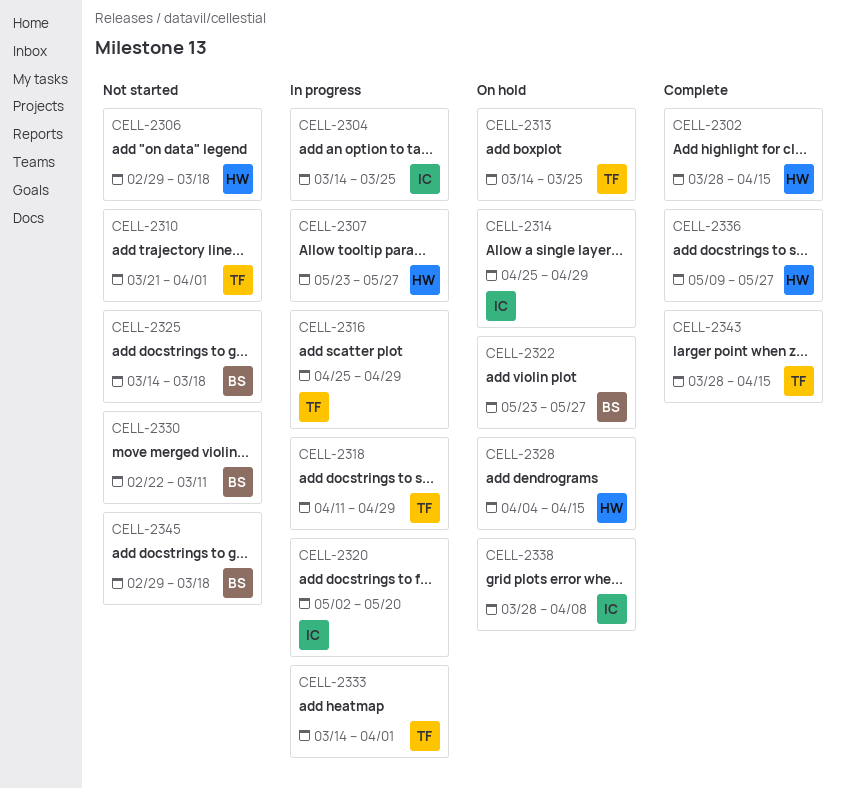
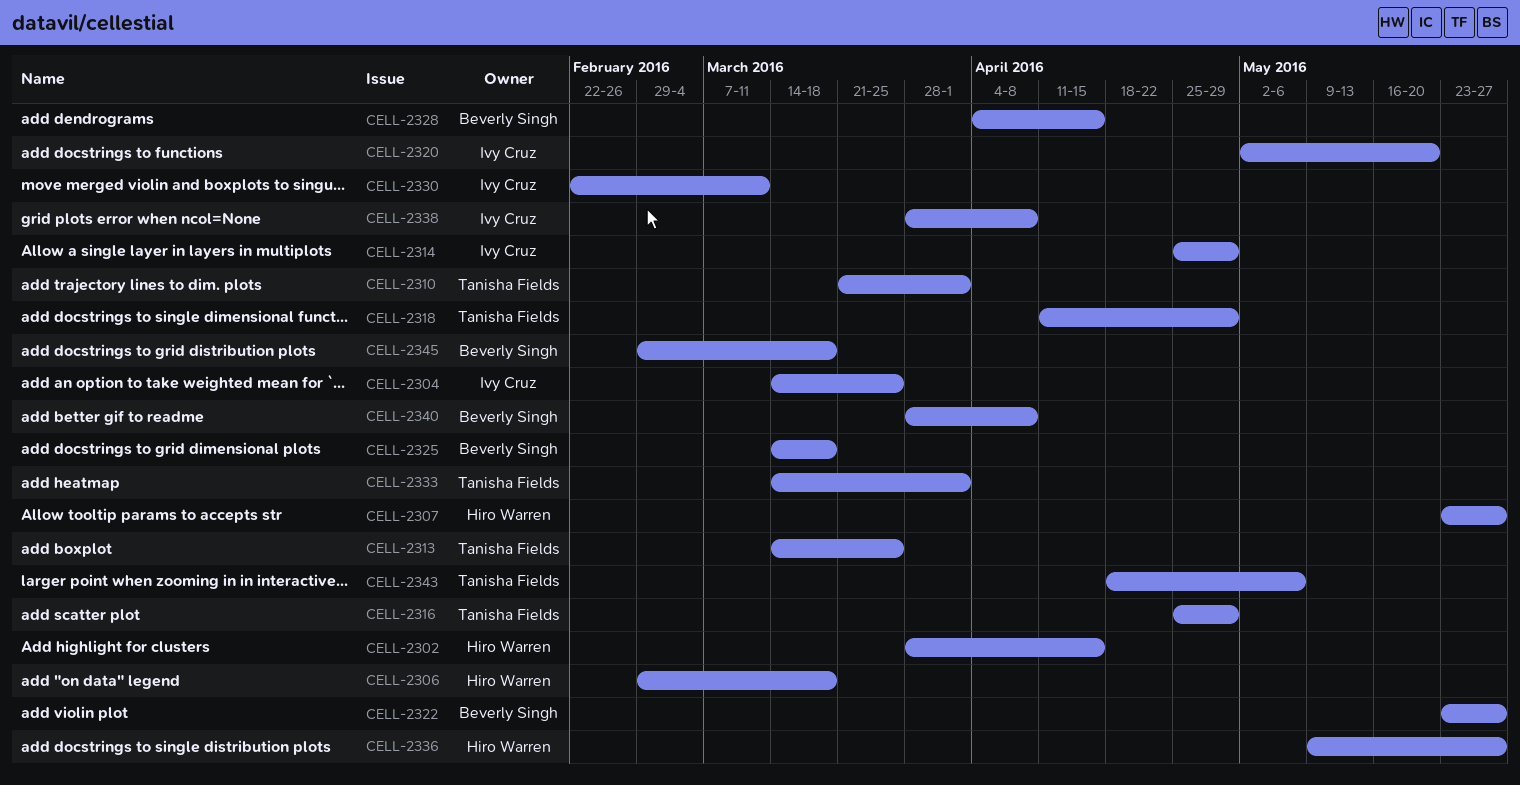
CELL-2328, owner: Hiro Warren -> Beverly Singh
CELL-2330, owner: Beverly Singh -> Ivy Cruz
CELL-2340: none -> present
CELL-2343, start: Mar 28 -> Apr 18
CELL-2343, due: Apr 15 -> May 6

